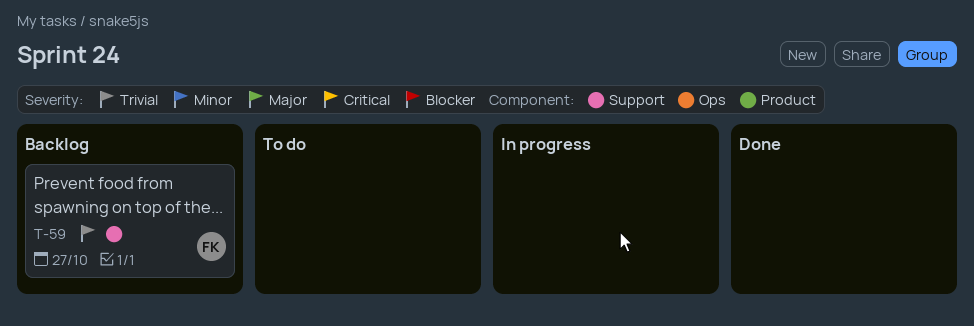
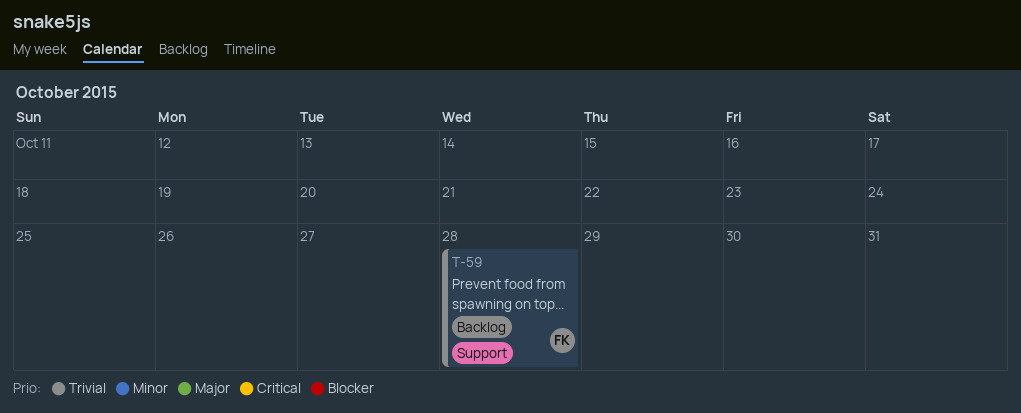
T-59, due: Oct 27 -> Oct 28

